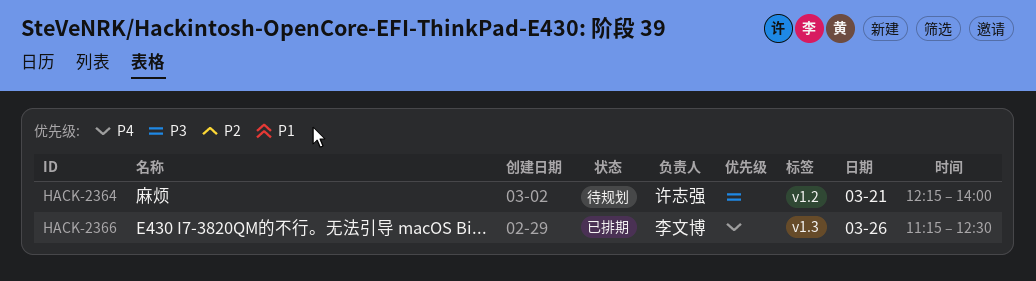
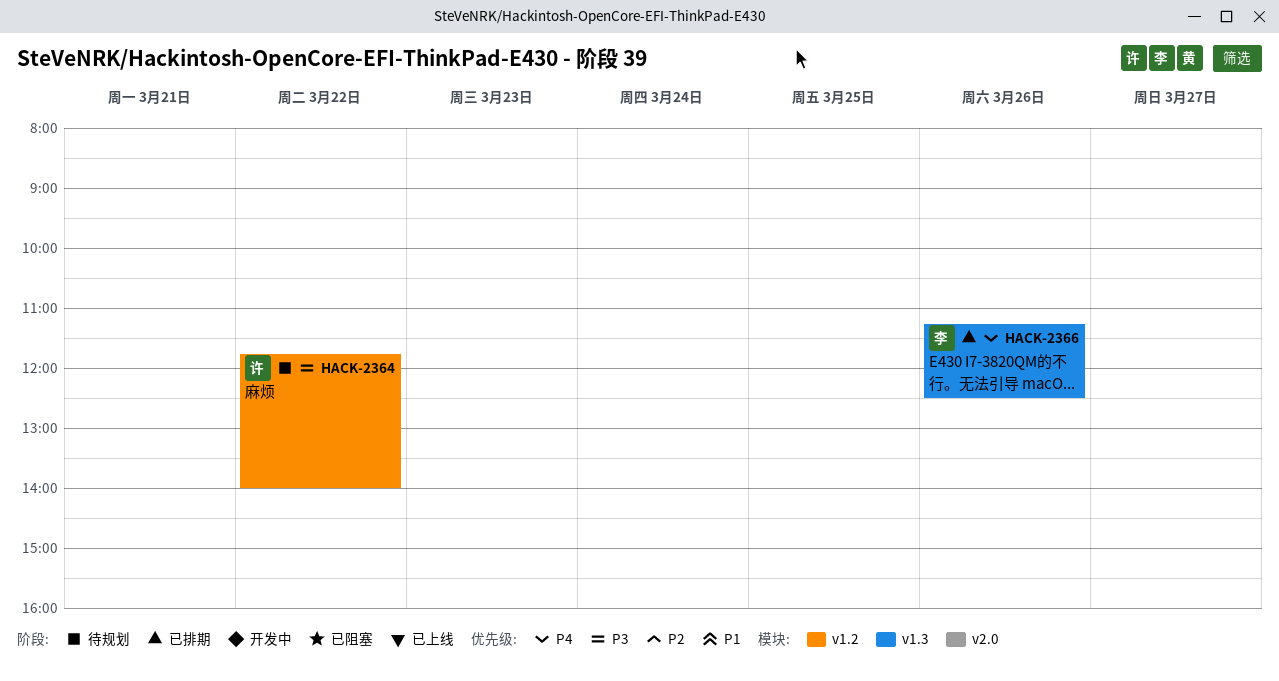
HACK-2364, day: Mar 21 -> Mar 22
HACK-2364, begins: 12:15 -> 11:45

